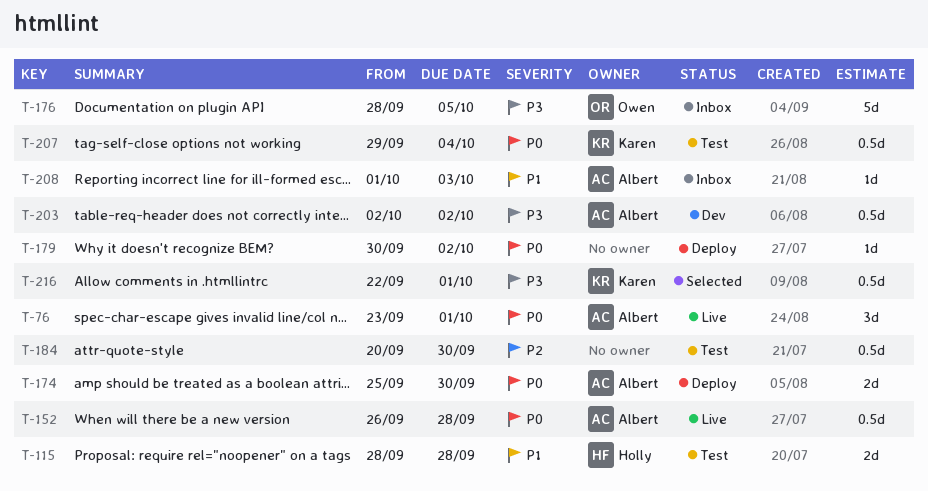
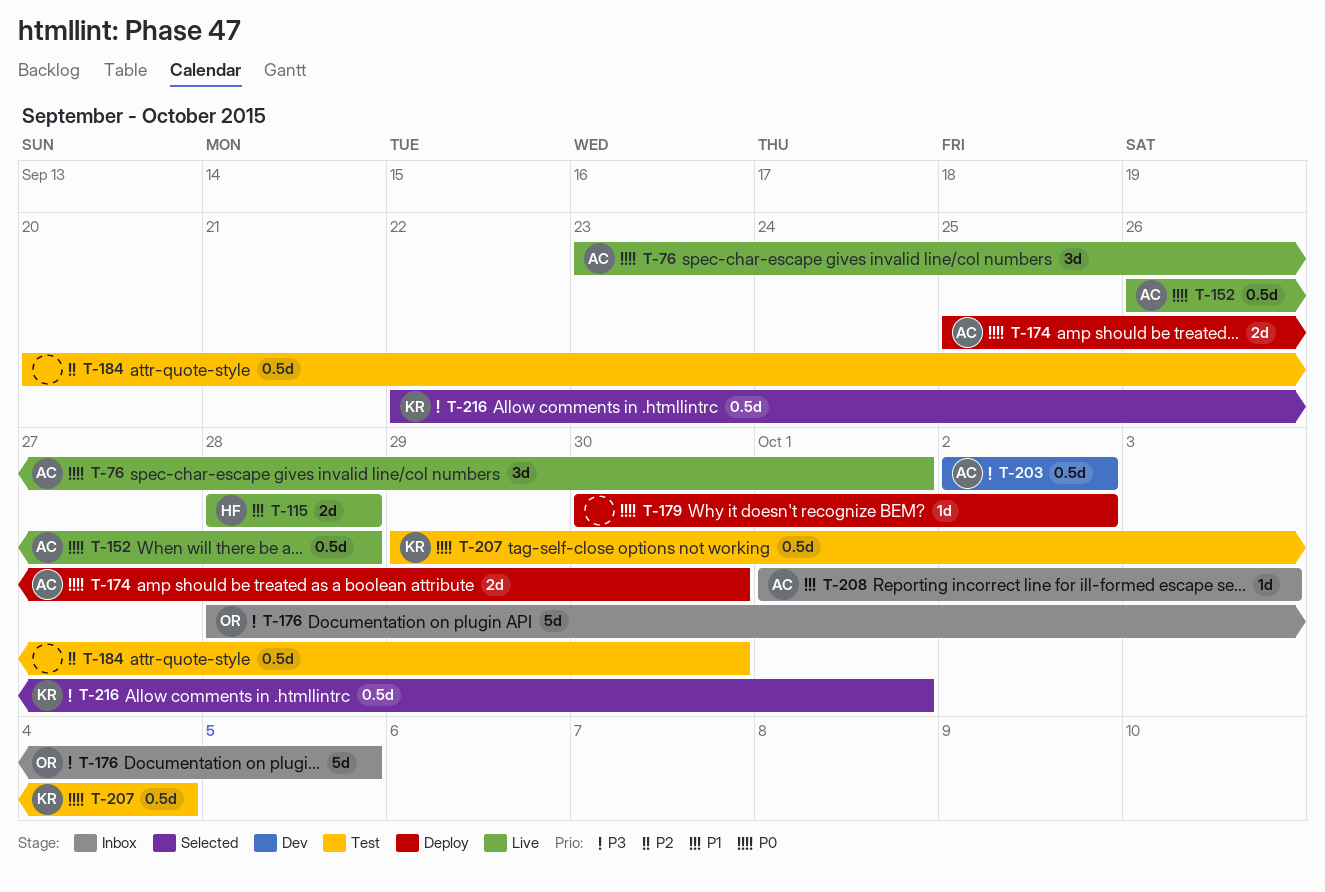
T-115, status: Test -> Live

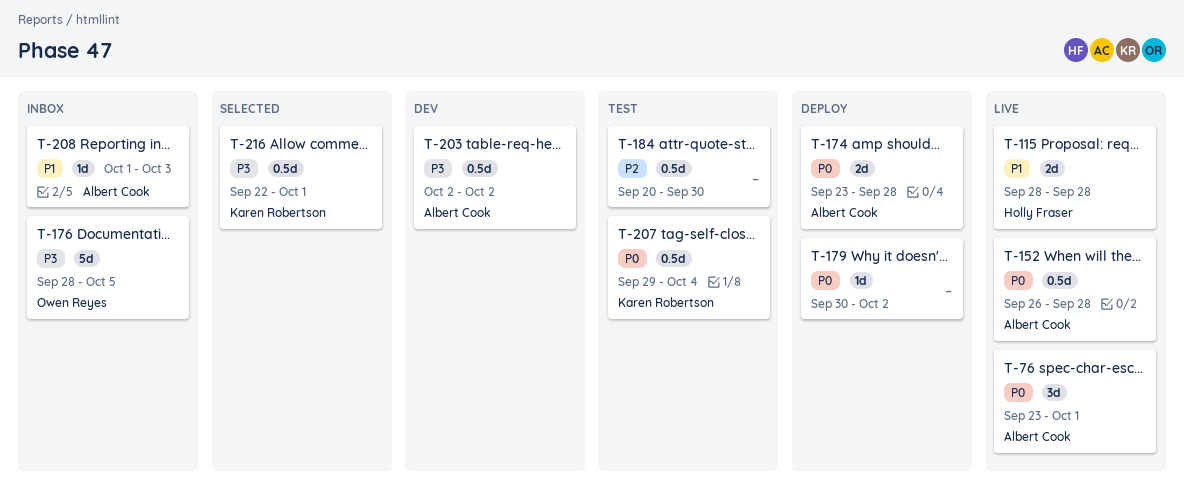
T-174, start: Sep 25 -> Sep 23
T-174, due: Sep 30 -> Sep 28

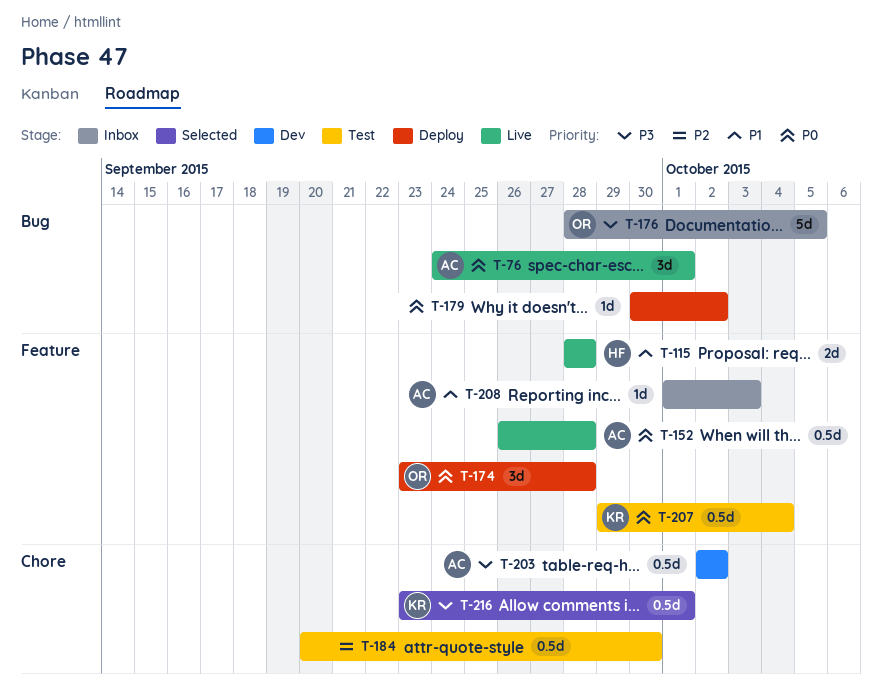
T-76, start: Sep 23 -> Sep 24
T-174, owner: Albert Cook -> Owen Reyes
T-174, estimate: 2d -> 3d
T-216, start: Sep 22 -> Sep 23

